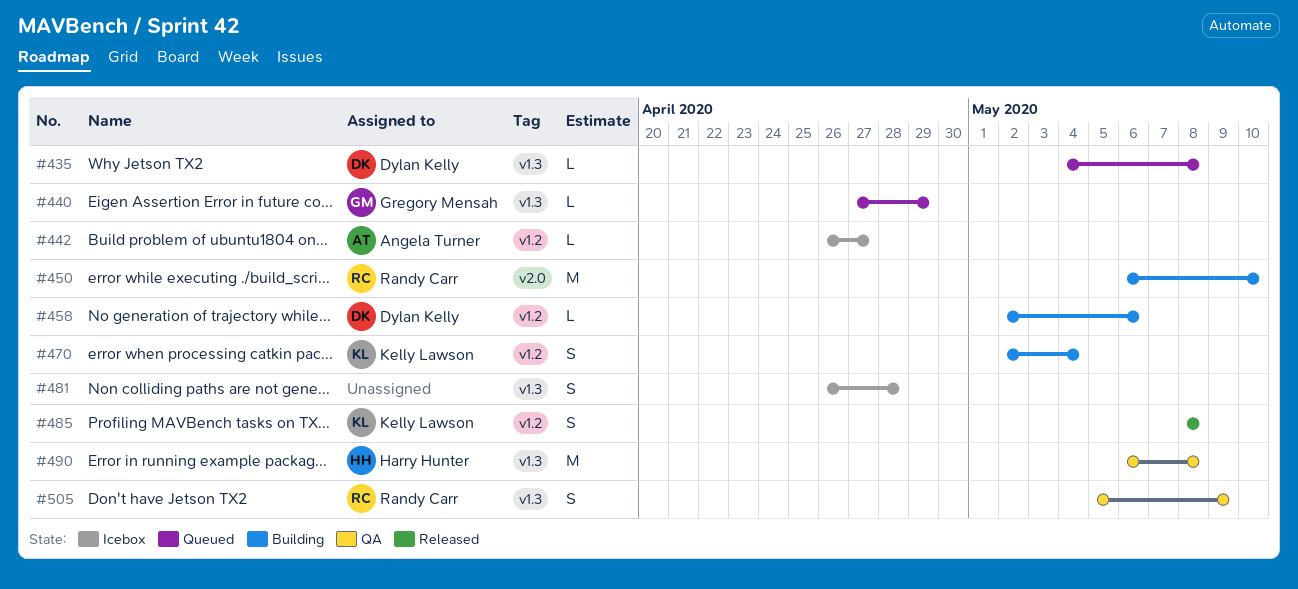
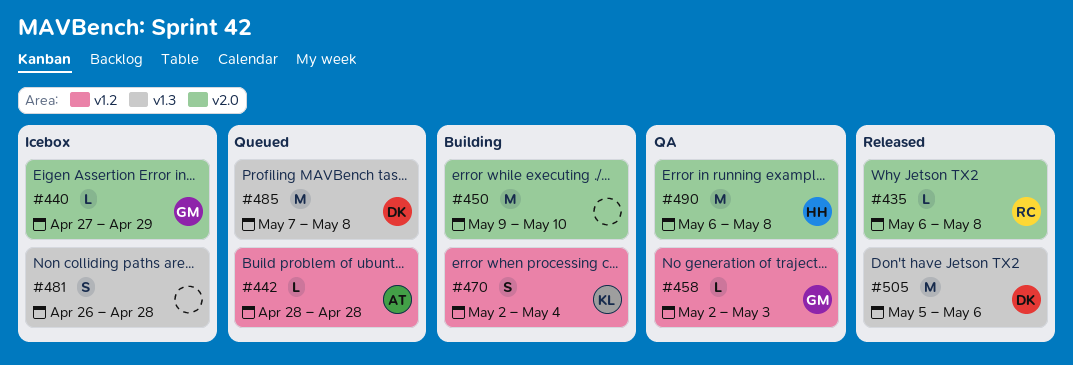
#435, status: Queued -> Released
#435, owner: Dylan Kelly -> Randy Carr
#435, label: v1.3 -> v2.0
#435, start: May 4 -> May 6
#440, status: Queued -> Icebox
#440, label: v1.3 -> v2.0
#442, status: Icebox -> Queued
#442, start: Apr 26 -> Apr 28
#442, due: Apr 27 -> Apr 28
#450, owner: Randy Carr -> none
#450, start: May 6 -> May 9
#458, status: Building -> QA
#458, owner: Dylan Kelly -> Gregory Mensah
#458, due: May 6 -> May 3
#485, status: Released -> Queued
#485, owner: Kelly Lawson -> Dylan Kelly
#485, label: v1.2 -> v1.3
#485, estimate: S -> M
#485, start: May 8 -> May 7
#490, label: v1.3 -> v2.0
#505, status: QA -> Released
#505, owner: Randy Carr -> Dylan Kelly
#505, estimate: S -> M
#505, due: May 9 -> May 6

